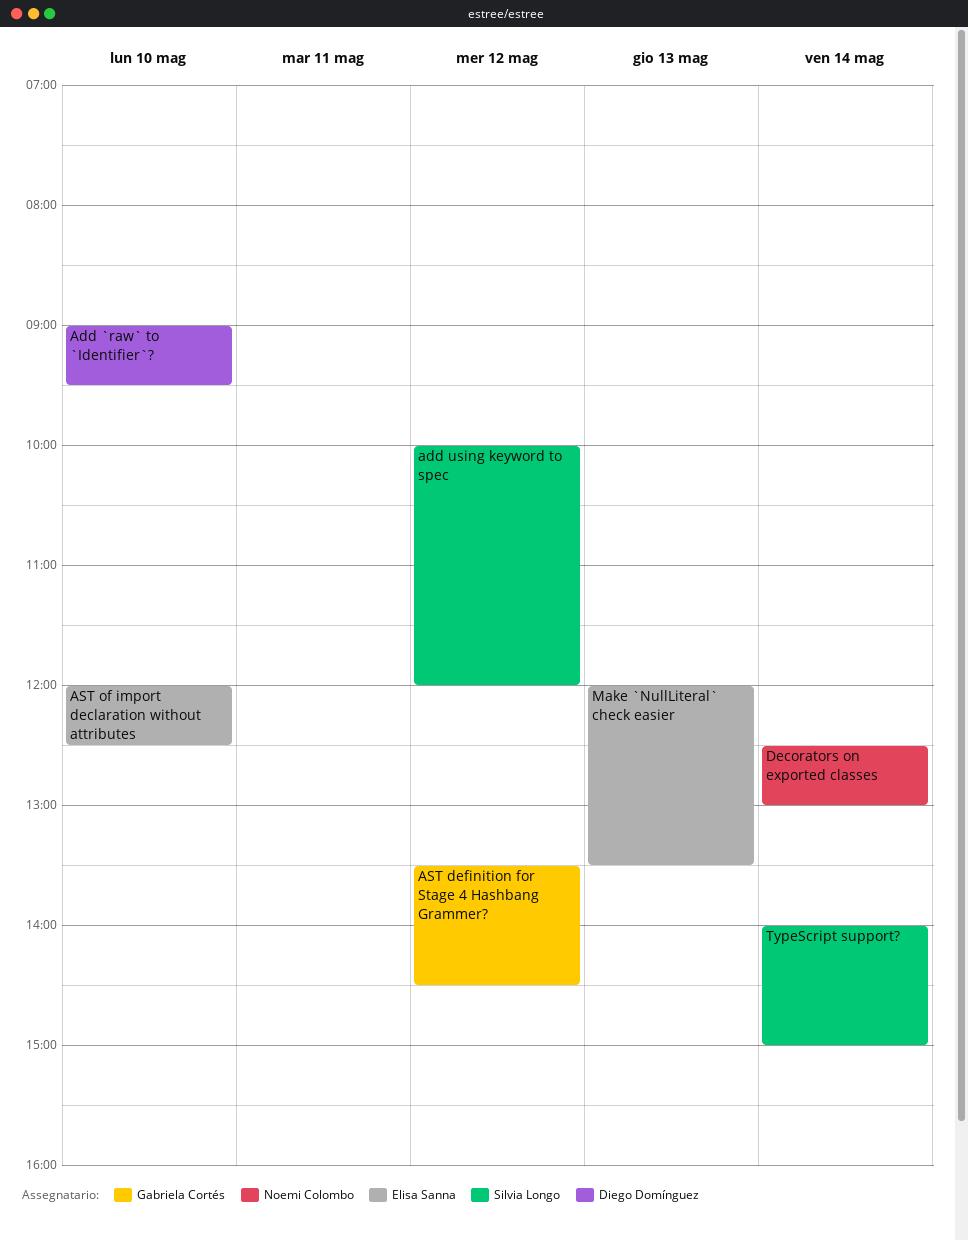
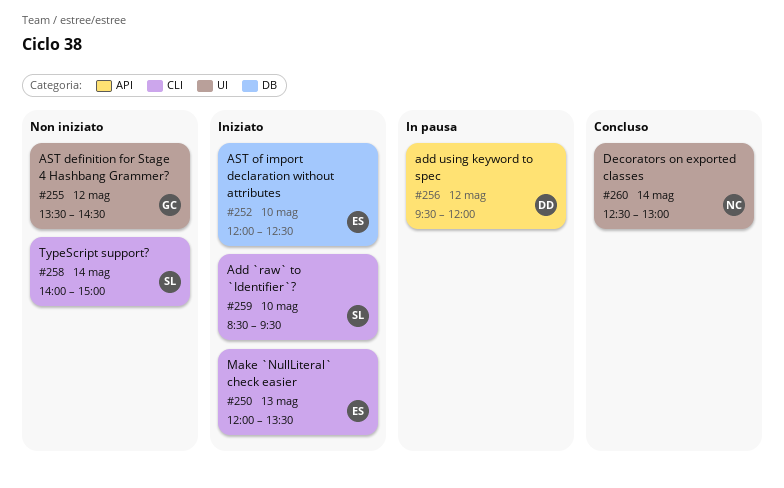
Add `raw` to `Identifier`?, owner: Diego Domínguez -> Silvia Longo
Add `raw` to `Identifier`?, begins: 09:00 -> 08:30
add using keyword to spec, owner: Silvia Longo -> Diego Domínguez
add using keyword to spec, begins: 10:00 -> 09:30

